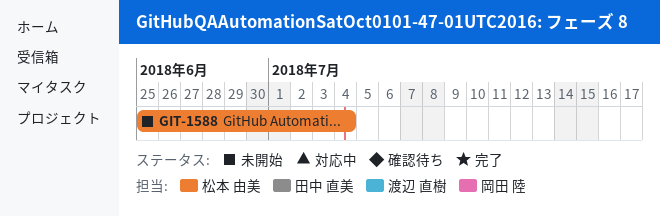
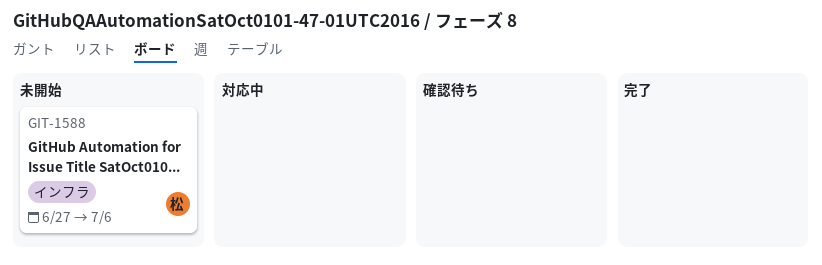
GIT-1588, start: Jun 25 -> Jun 27
GIT-1588, due: Jul 4 -> Jul 6

